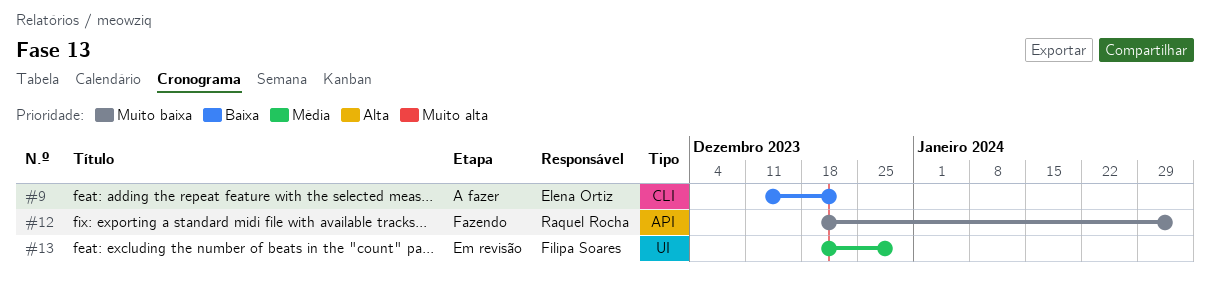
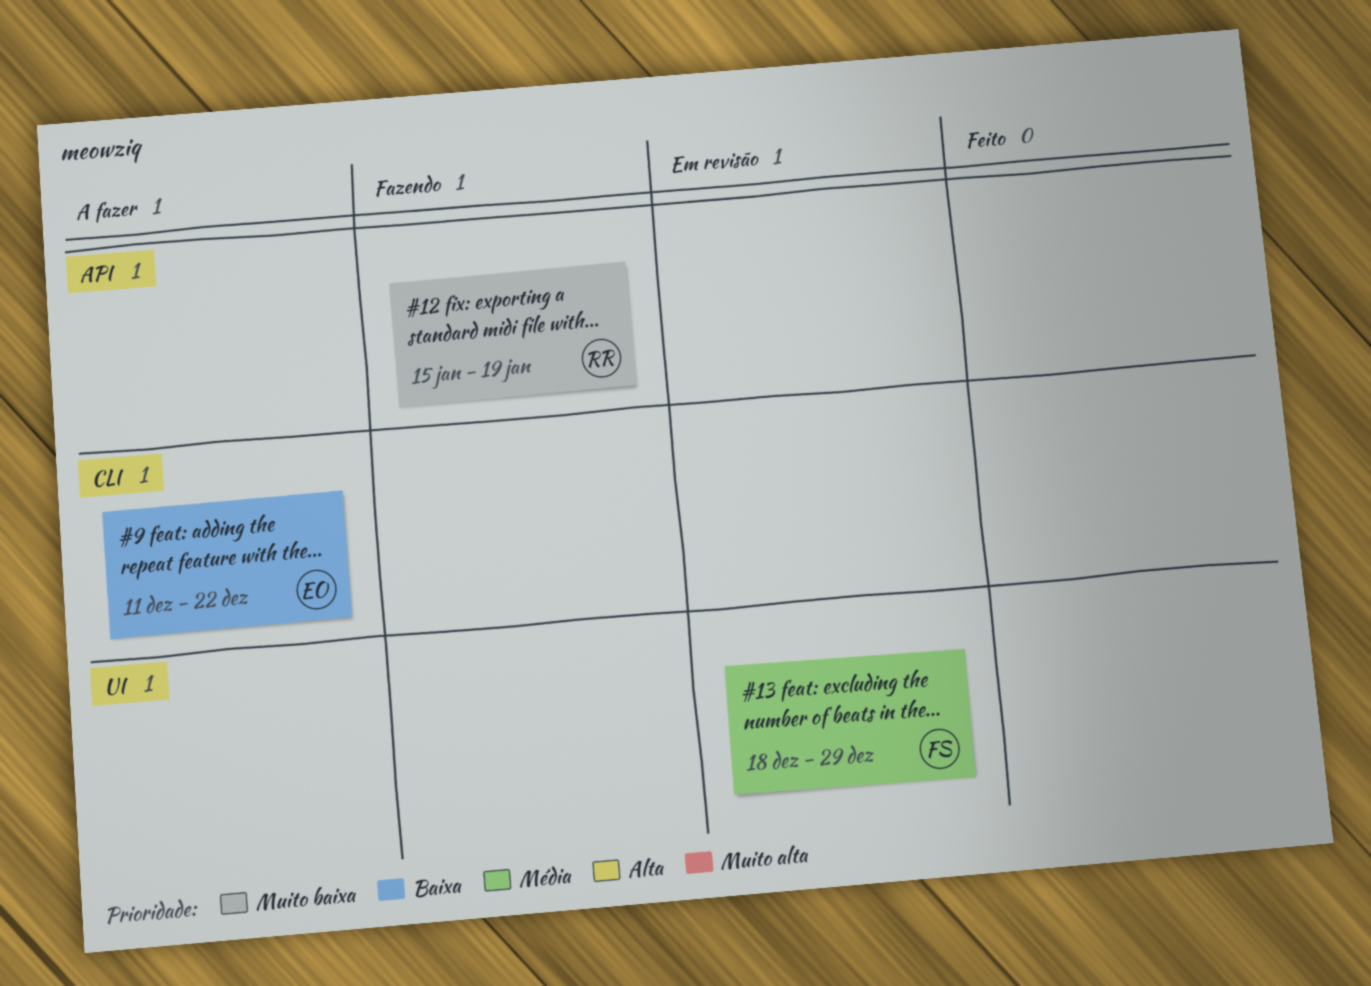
#12, start: Dec 18 -> Jan 15
#12, due: Feb 2 -> Jan 19

